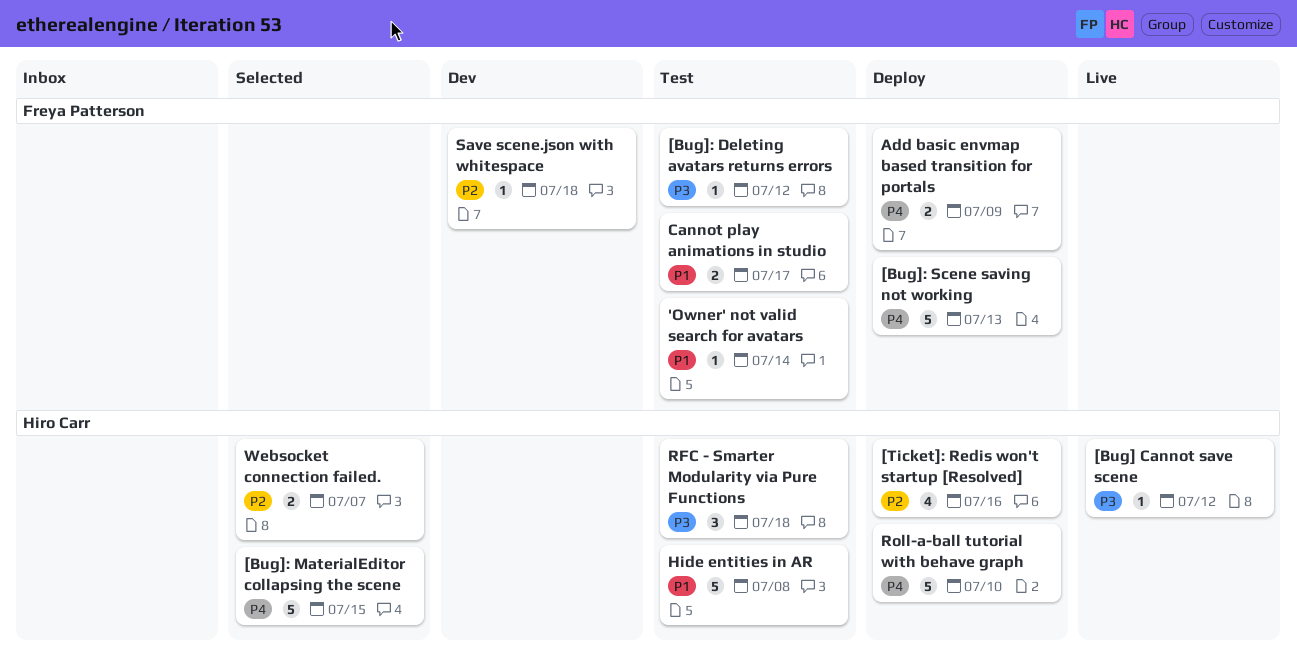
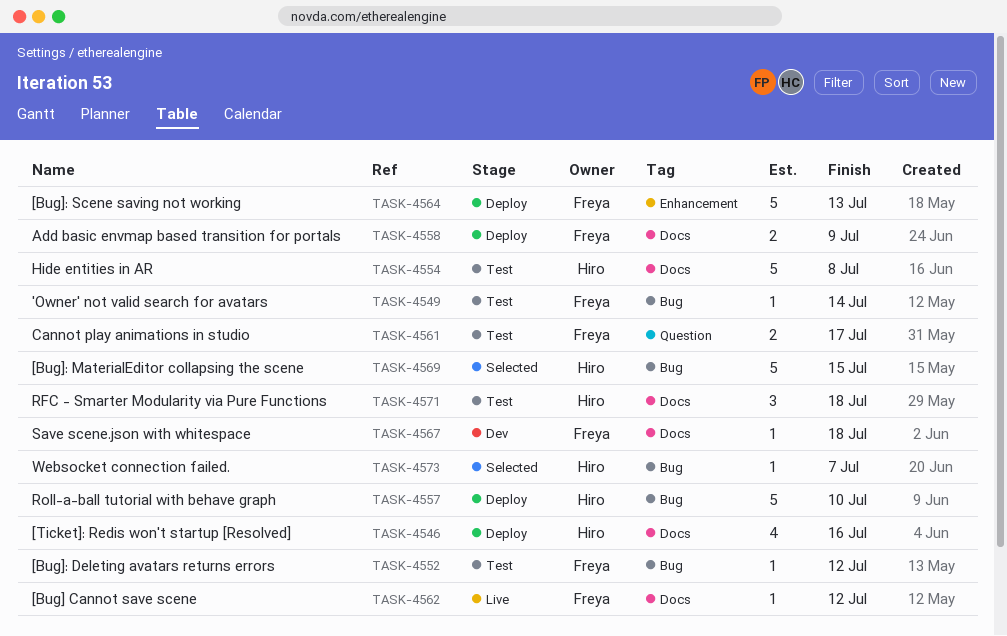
[Bug] Cannot save scene, owner: Hiro Carr -> Freya Patterson
Websocket connection failed., estimate: 2 -> 1

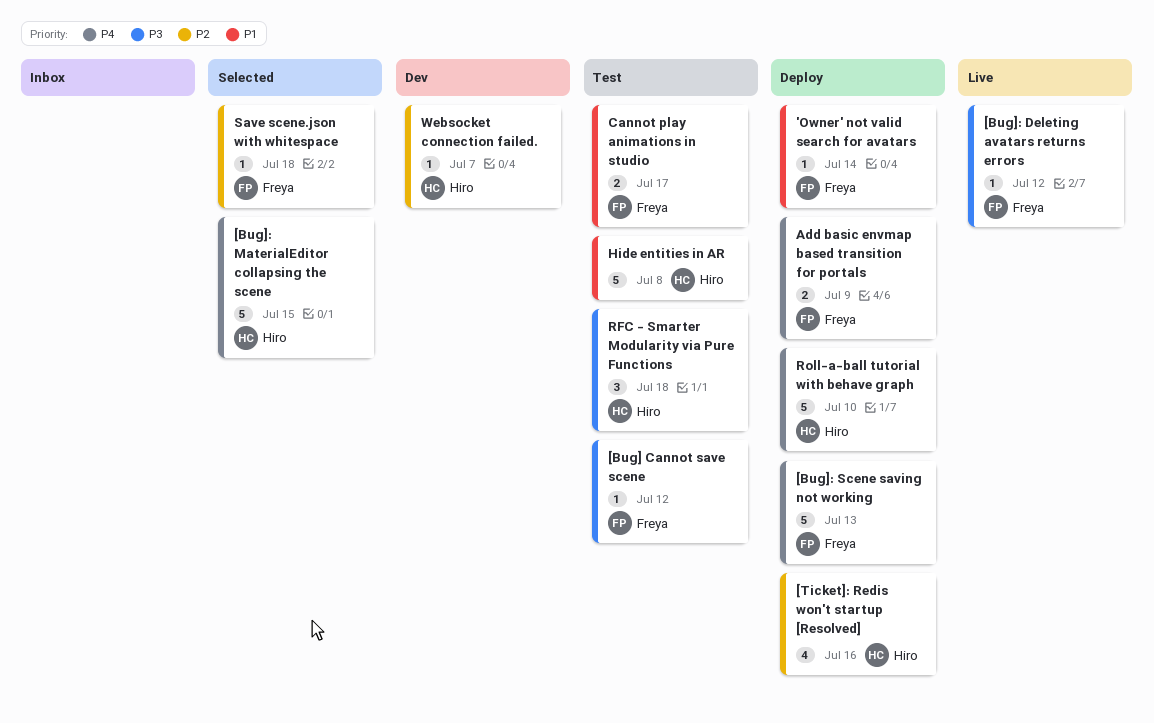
'Owner' not valid search for avatars, status: Test -> Deploy
[Bug] Cannot save scene, status: Live -> Test
[Bug]: Deleting avatars returns errors, status: Test -> Live
Save scene.json with whitespace, status: Dev -> Selected
Websocket connection failed., status: Selected -> Dev

